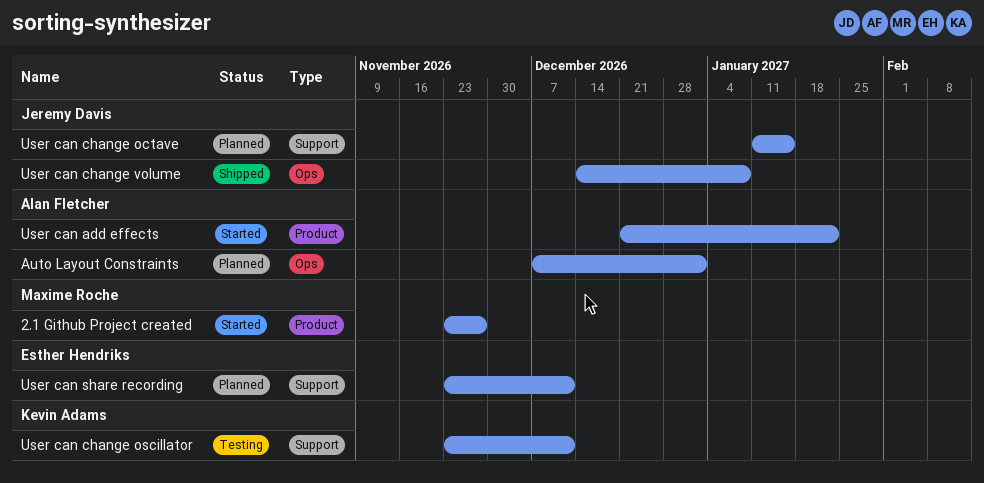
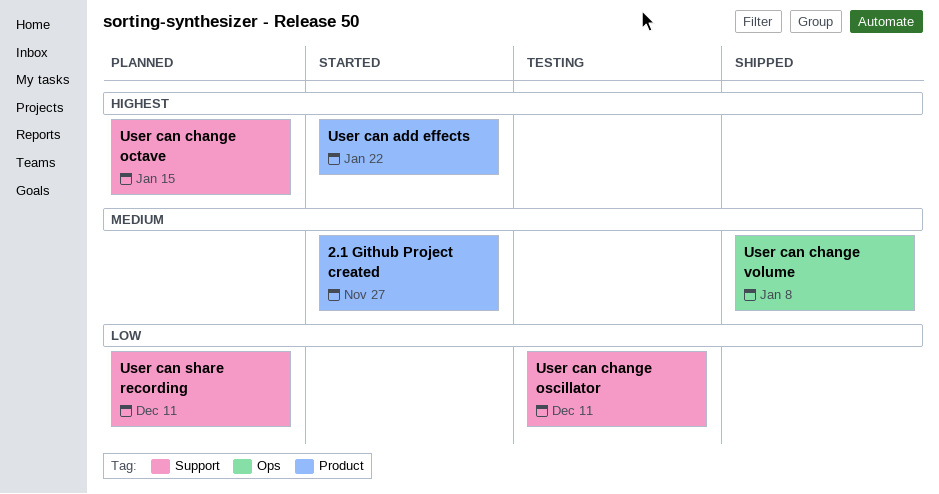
Auto Layout Constraints: present -> none

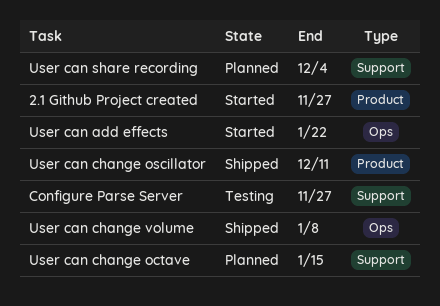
Configure Parse Server: none -> present
User can add effects, label: Product -> Ops
User can change oscillator, status: Testing -> Shipped
User can change oscillator, label: Support -> Product
User can share recording, due: Dec 11 -> Dec 4

